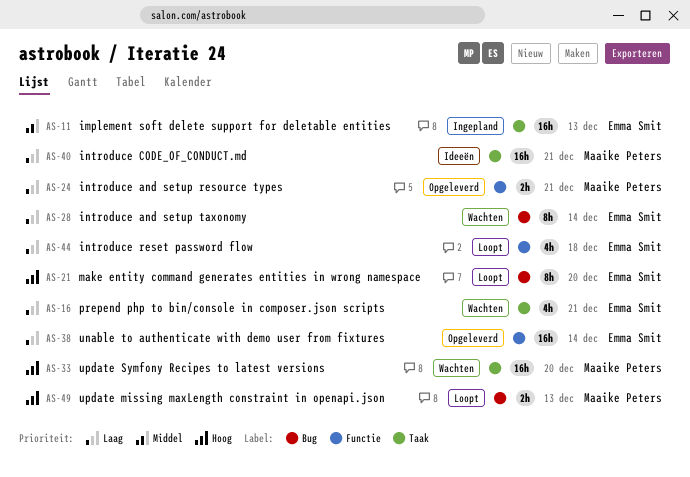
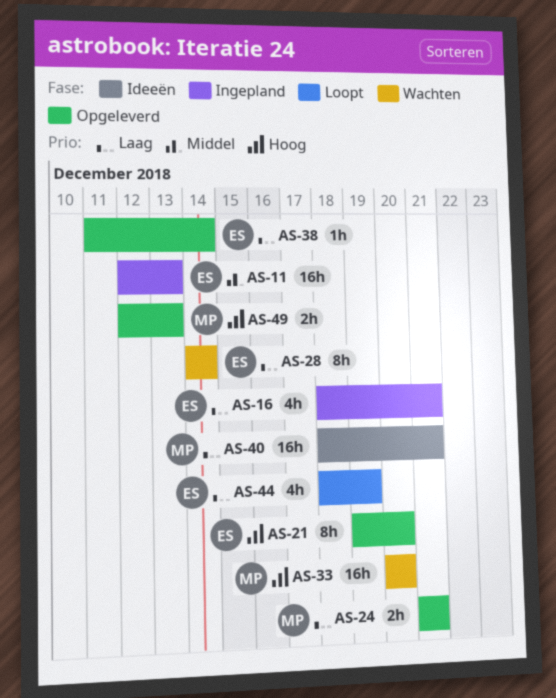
AS-16, status: Wachten -> Ingepland
AS-21, status: Loopt -> Opgeleverd
AS-38, estimate: 16h -> 1h
AS-44, due: Dec 18 -> Dec 19
AS-49, status: Loopt -> Opgeleverd

